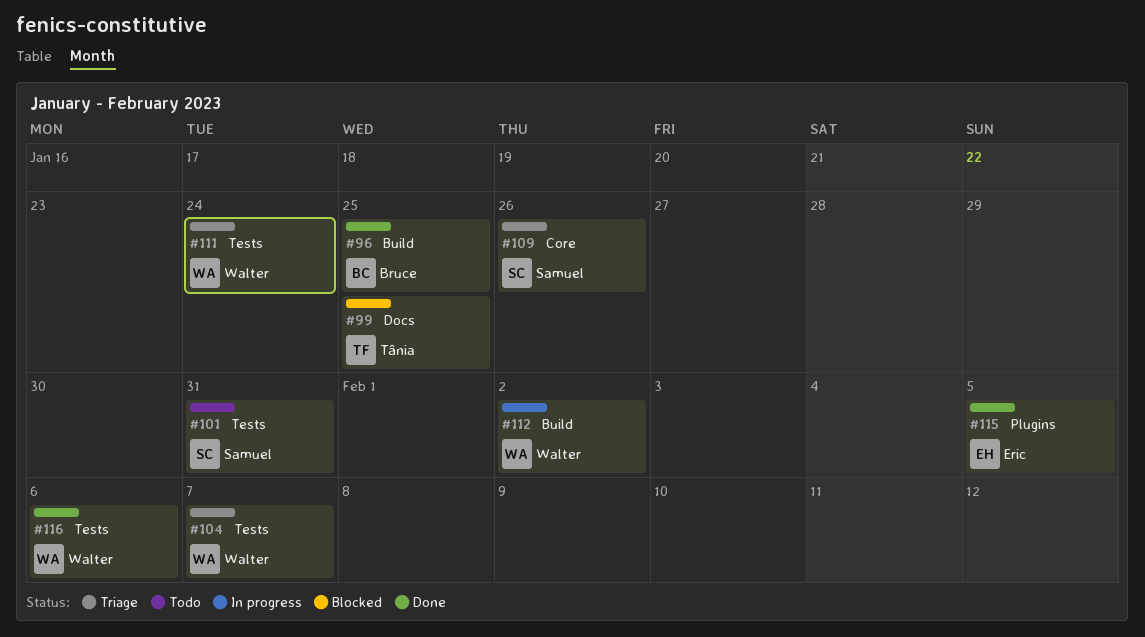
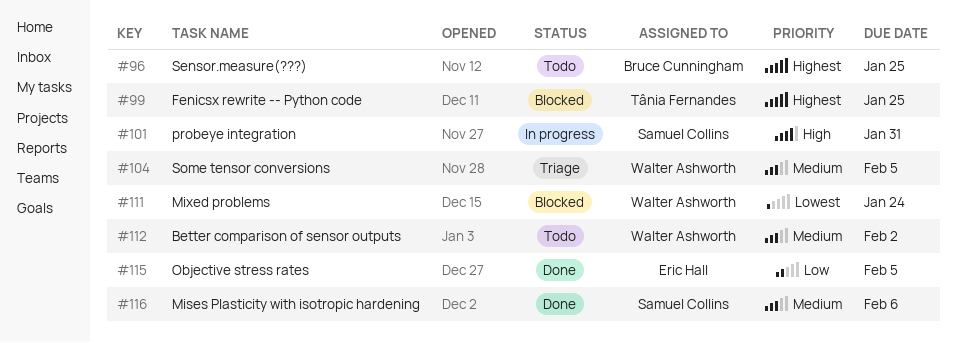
#96, status: Done -> Todo
#101, status: Todo -> In progress
#104, due: Feb 7 -> Feb 5
#109: present -> none
#111, status: Triage -> Blocked
#112, status: In progress -> Todo
#116, owner: Walter Ashworth -> Samuel Collins

